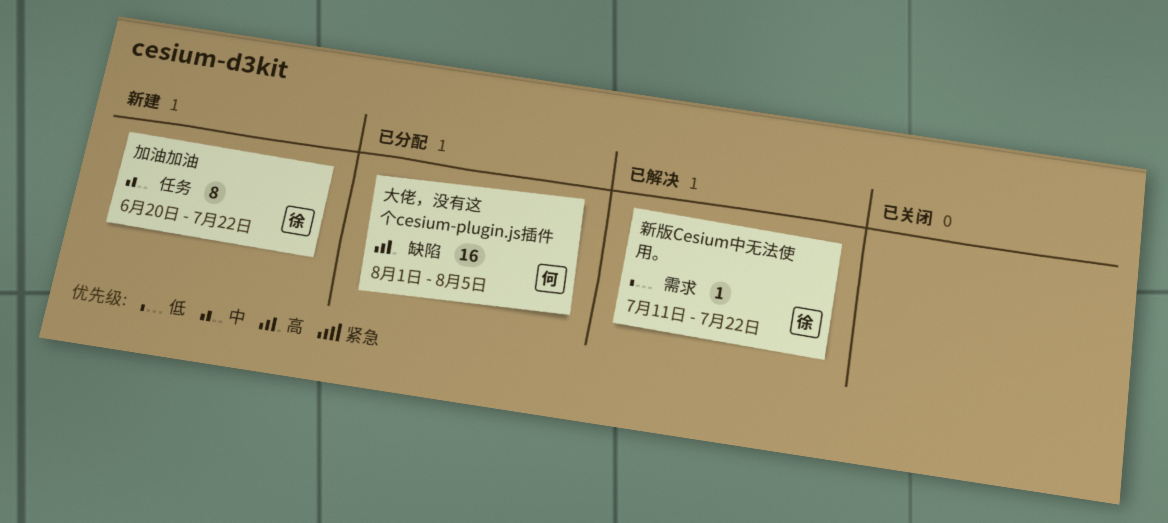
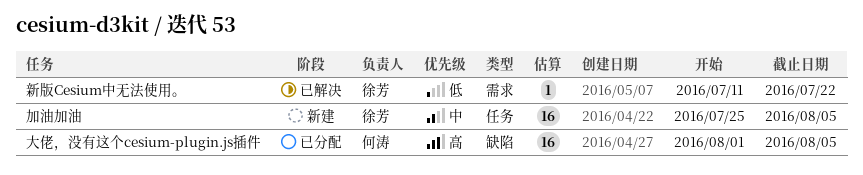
加油加油, estimate: 8 -> 16
加油加油, start: Jun 20 -> Jul 25
加油加油, due: Jul 22 -> Aug 5

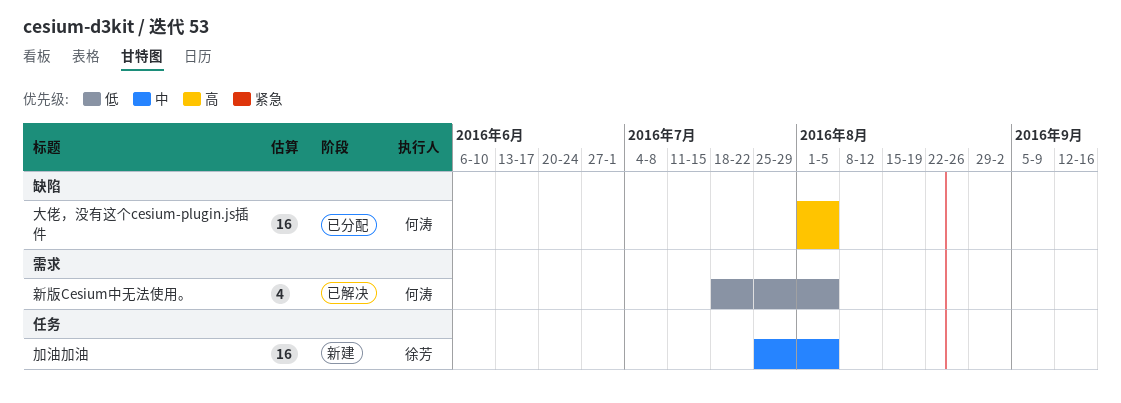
新版Cesium中无法使用。, owner: 徐芳 -> 何涛
新版Cesium中无法使用。, estimate: 1 -> 4
新版Cesium中无法使用。, start: Jul 11 -> Jul 18
新版Cesium中无法使用。, due: Jul 22 -> Aug 5

